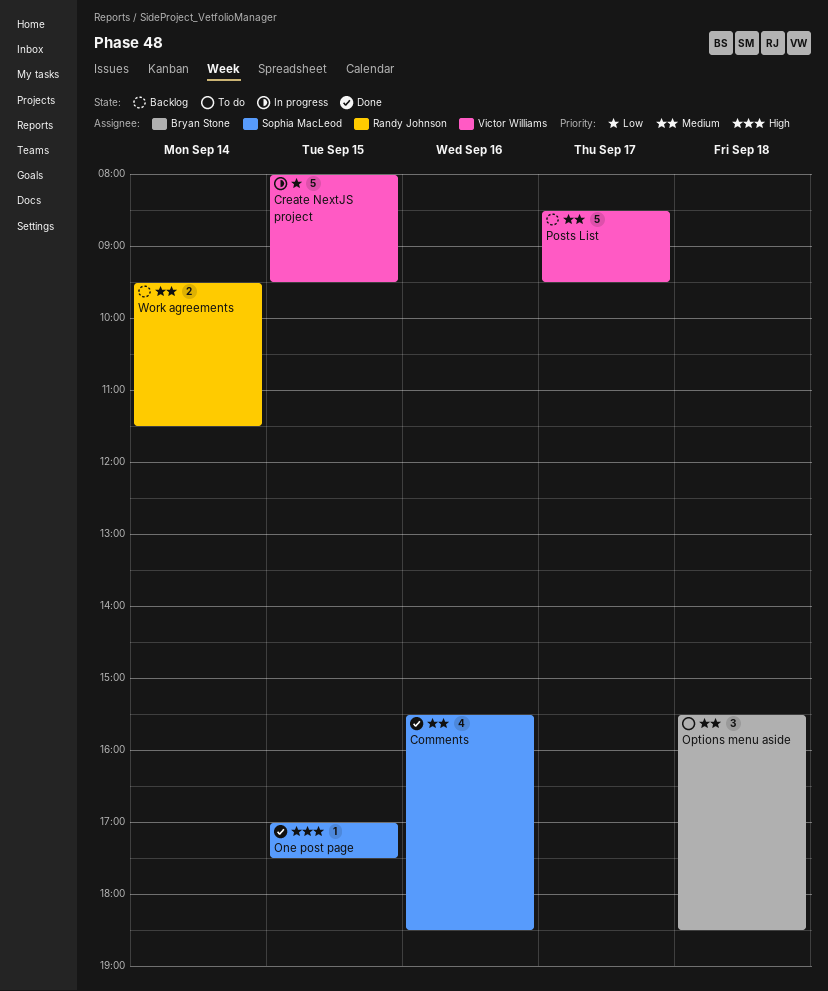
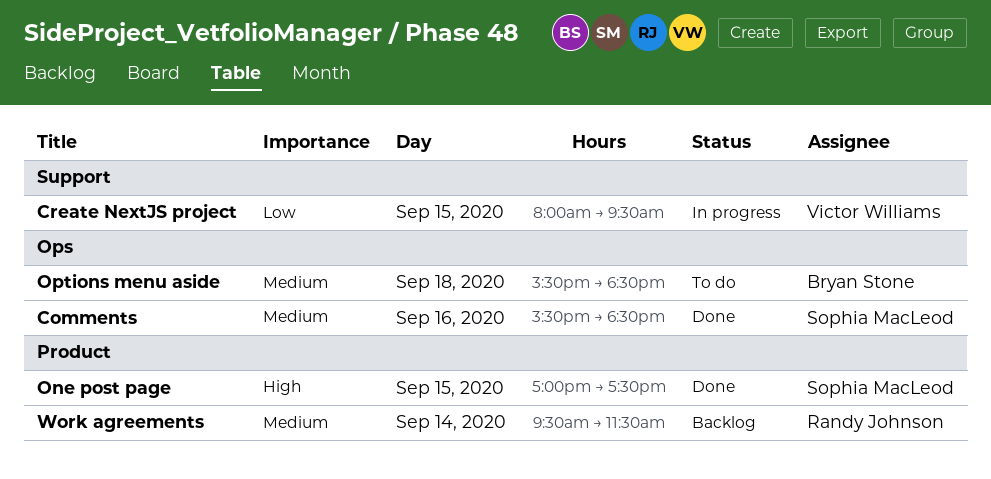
Posts List: present -> none

